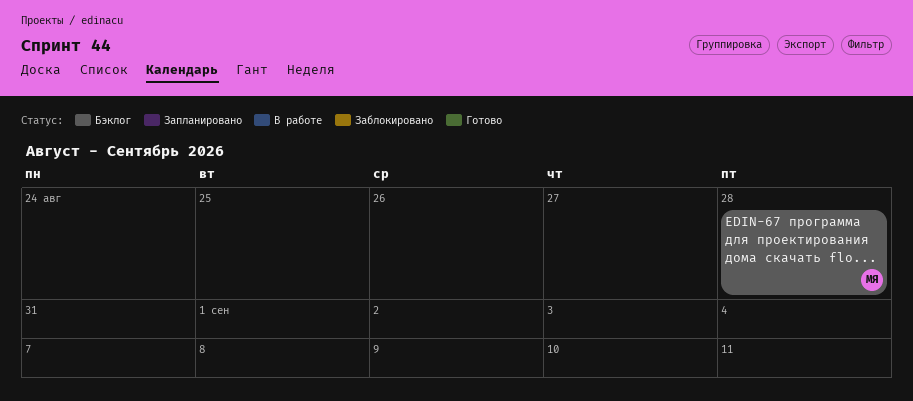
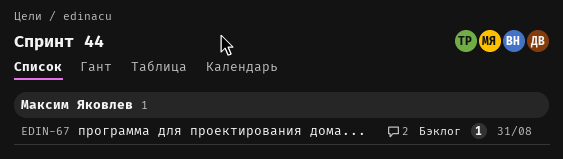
EDIN-67, due: Aug 28 -> Aug 31

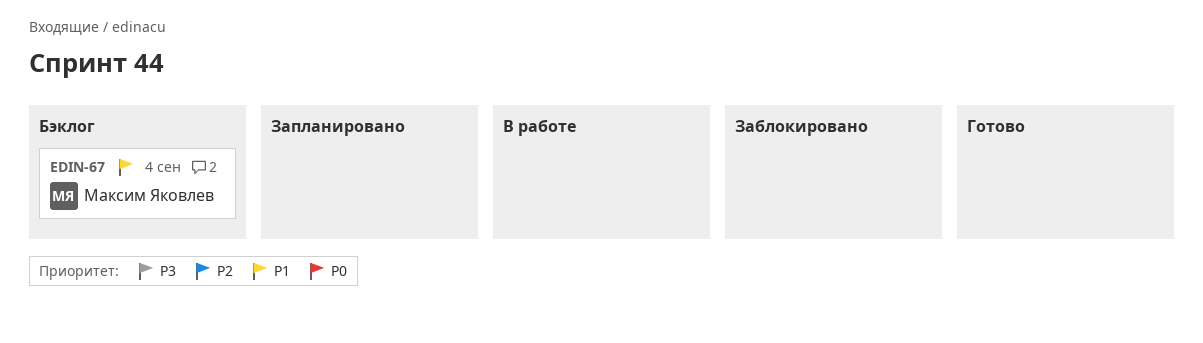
EDIN-67, due: Aug 31 -> Sep 4

